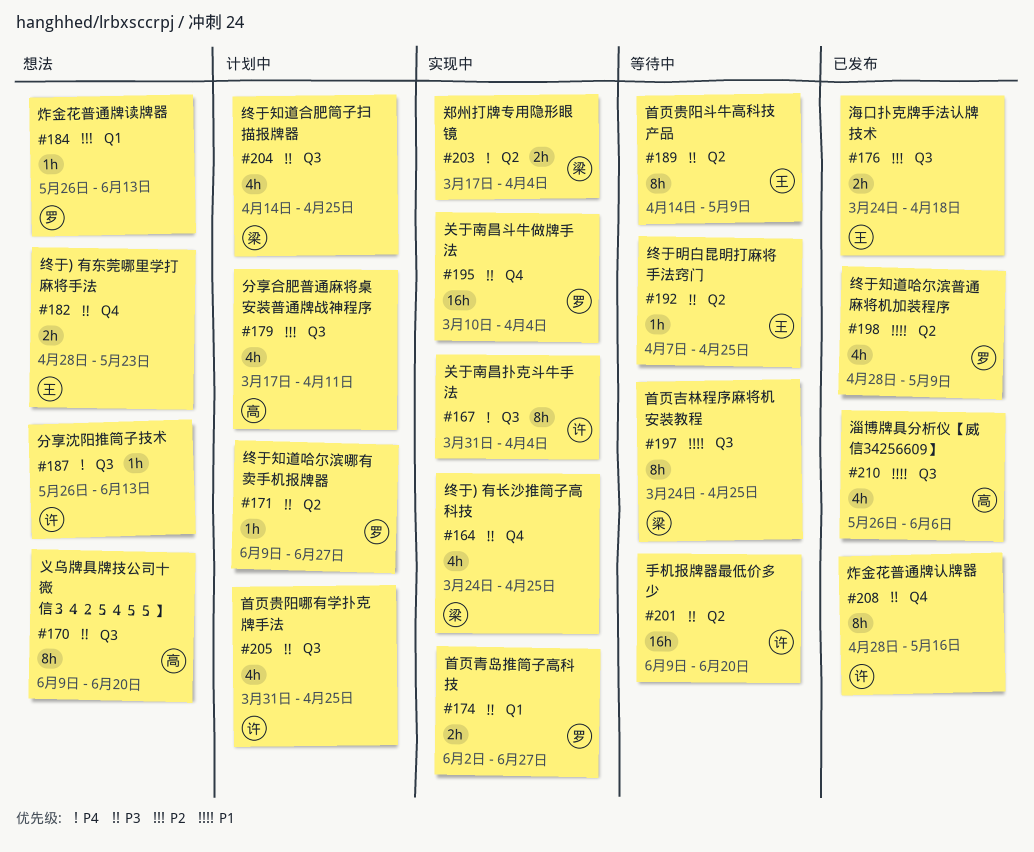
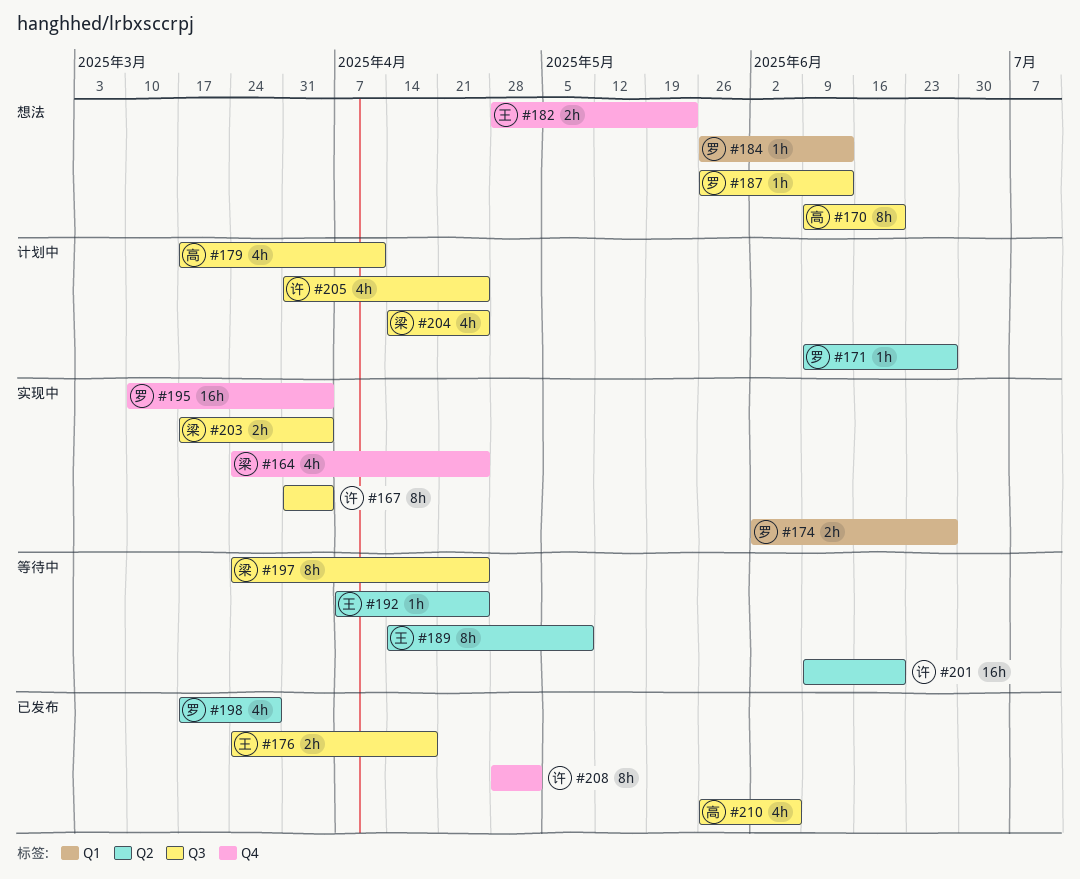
#187, owner: 许 -> 罗
#198, start: Apr 28 -> Mar 17
#198, due: May 9 -> Mar 28
#203, label: Q2 -> Q3
#208, due: May 16 -> May 2

